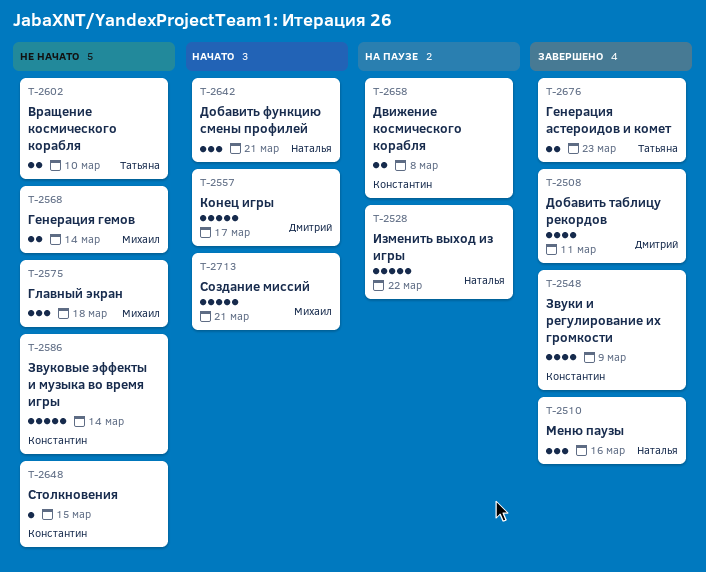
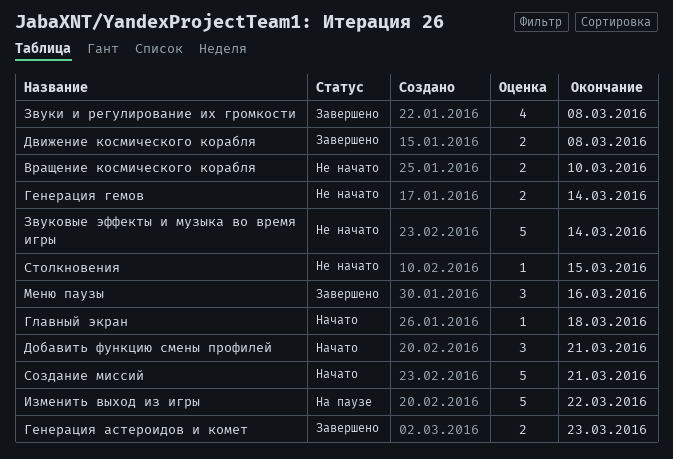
Главный экран, status: Не начато -> Начато
Главный экран, estimate: 3 -> 1
Движение космического корабля, status: На паузе -> Завершено
Добавить таблицу рекордов: present -> none
Звуки и регулирование их громкости, due: Mar 9 -> Mar 8
Конец игры: present -> none

